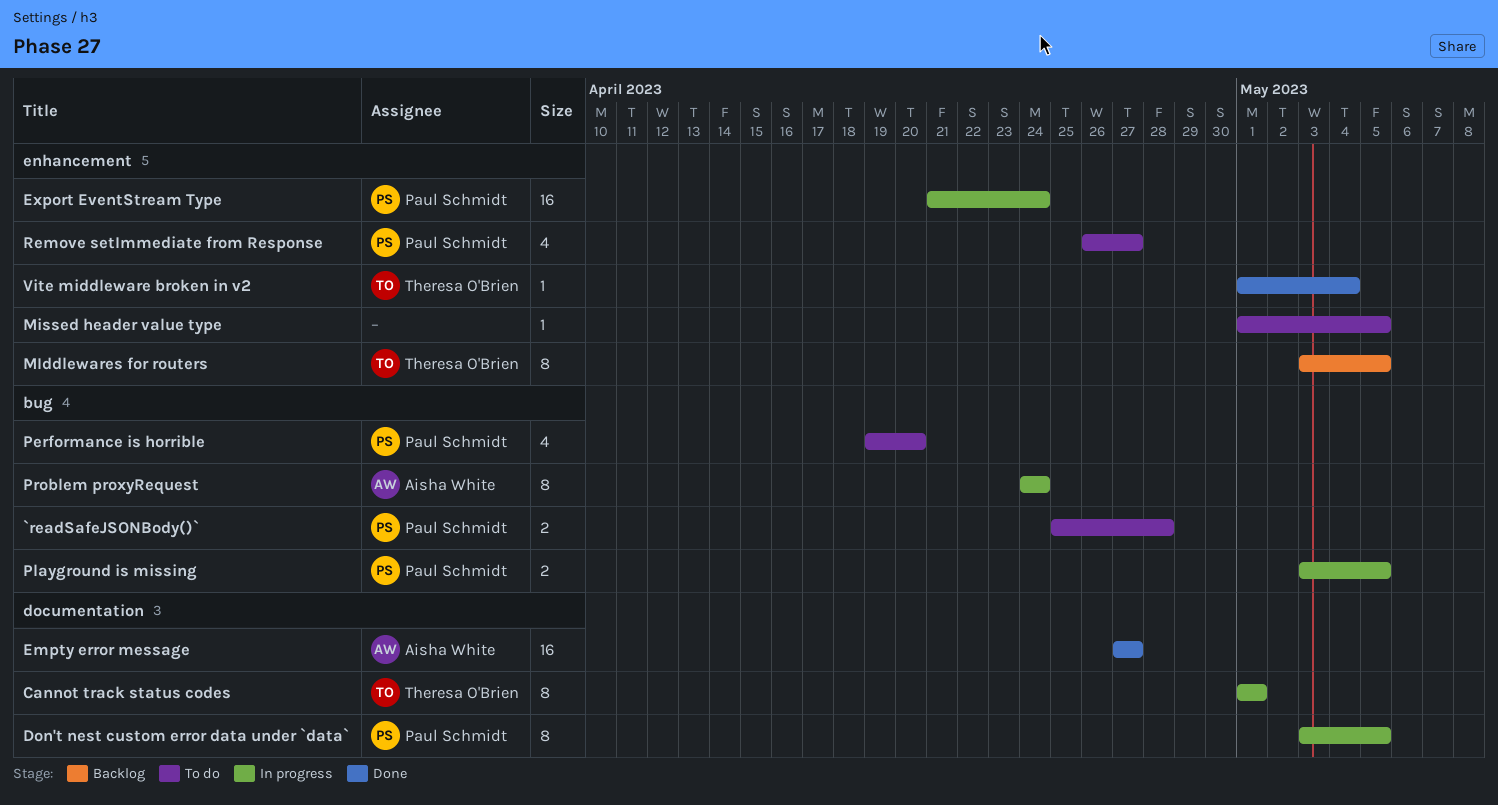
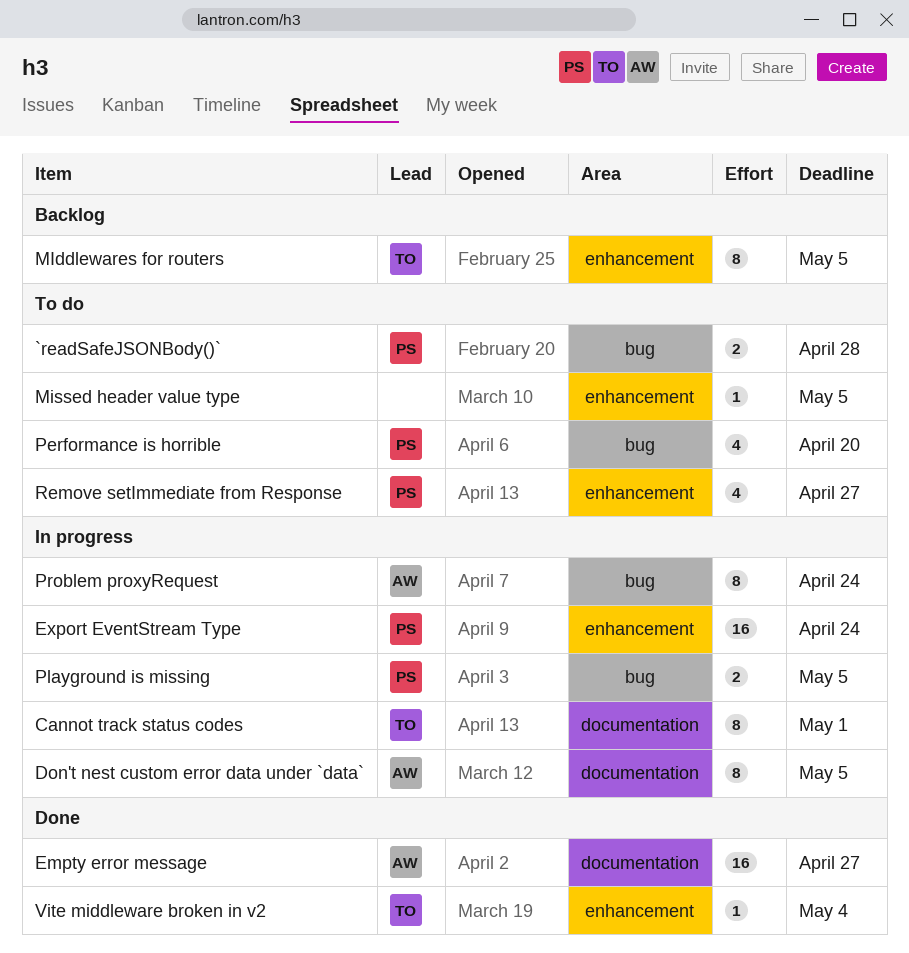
Don't nest custom error data under `data`, owner: Paul Schmidt -> Aisha White

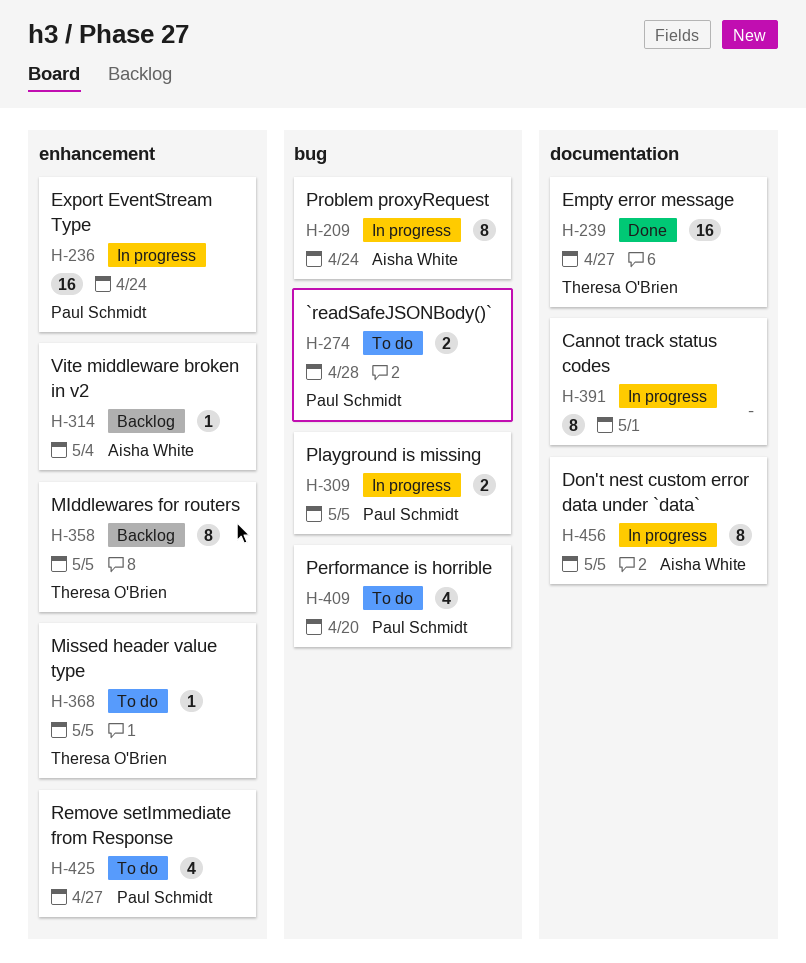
Cannot track status codes, owner: Theresa O'Brien -> none
Empty error message, owner: Aisha White -> Theresa O'Brien
Missed header value type, owner: none -> Theresa O'Brien
Vite middleware broken in v2, status: Done -> Backlog
Vite middleware broken in v2, owner: Theresa O'Brien -> Aisha White

